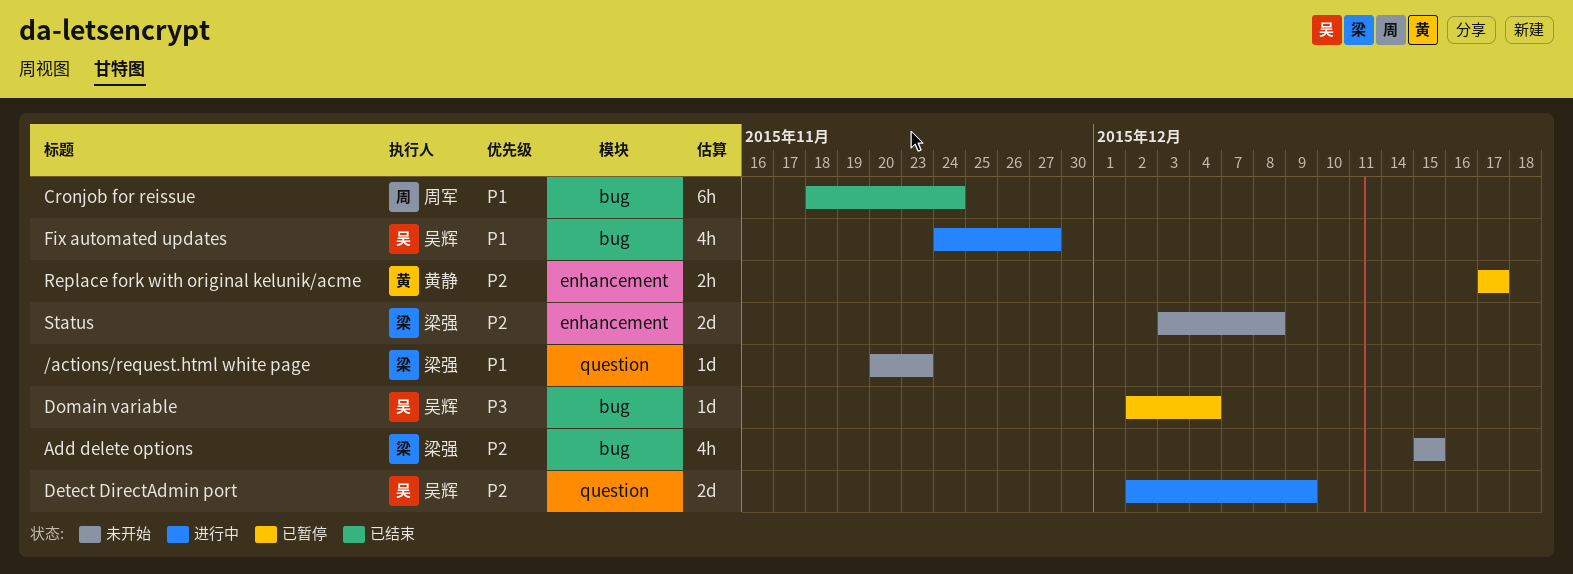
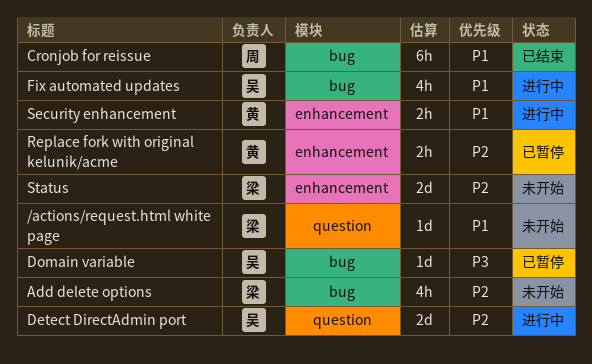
Security enhancement: none -> present

